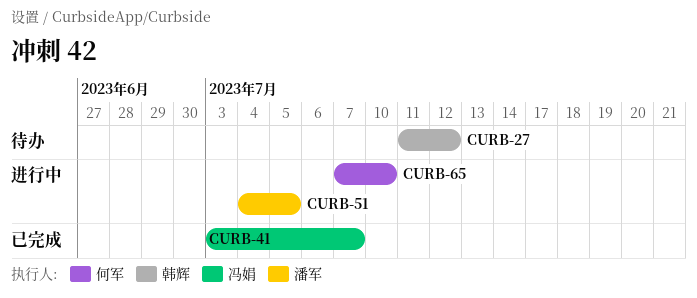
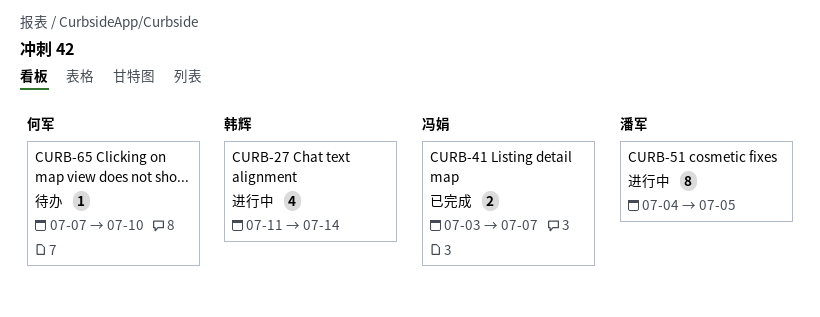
CURB-27, status: 待办 -> 进行中
CURB-27, due: Jul 12 -> Jul 14
CURB-65, status: 进行中 -> 待办

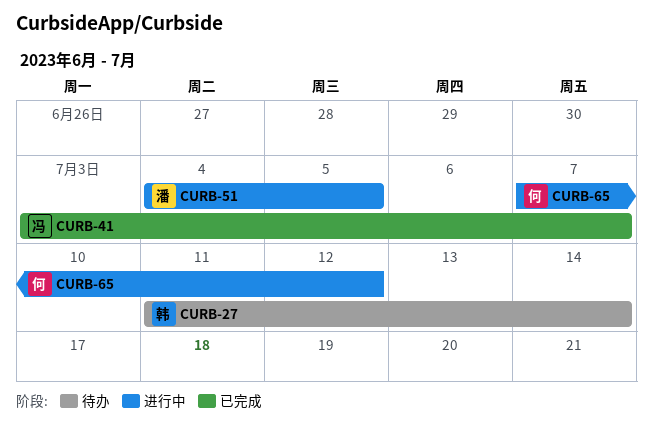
CURB-27, status: 进行中 -> 待办
CURB-65, status: 待办 -> 进行中
CURB-65, due: Jul 10 -> Jul 12

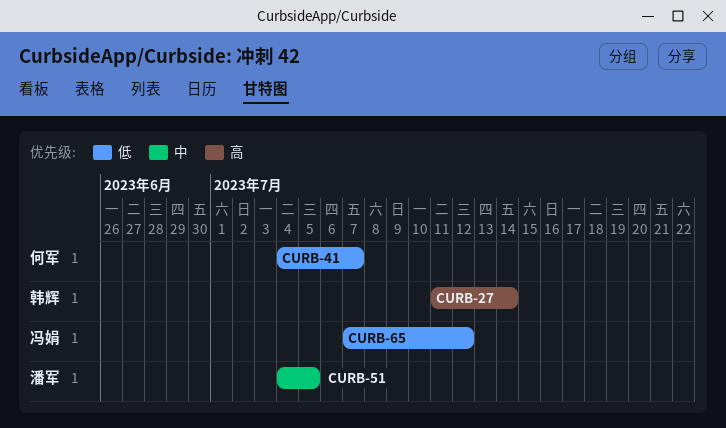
CURB-41, owner: 冯娟 -> 何军
CURB-41, start: Jul 3 -> Jul 4
CURB-65, owner: 何军 -> 冯娟

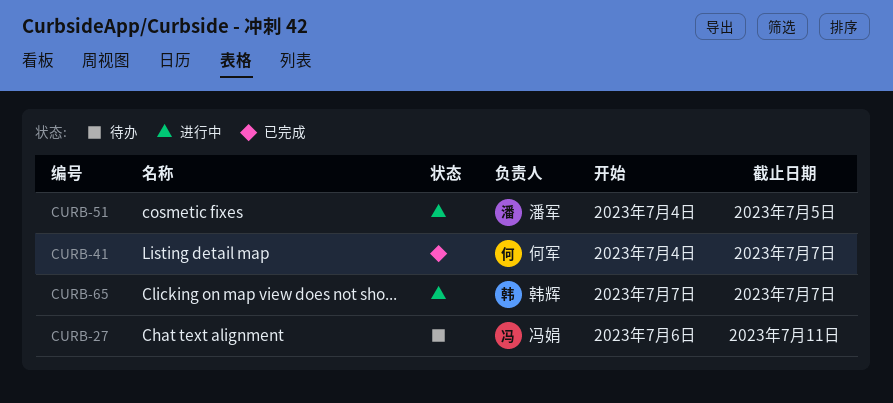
CURB-27, owner: 韩辉 -> 冯娟
CURB-27, start: Jul 11 -> Jul 6
CURB-27, due: Jul 14 -> Jul 11
CURB-65, owner: 冯娟 -> 韩辉
CURB-65, due: Jul 12 -> Jul 7

